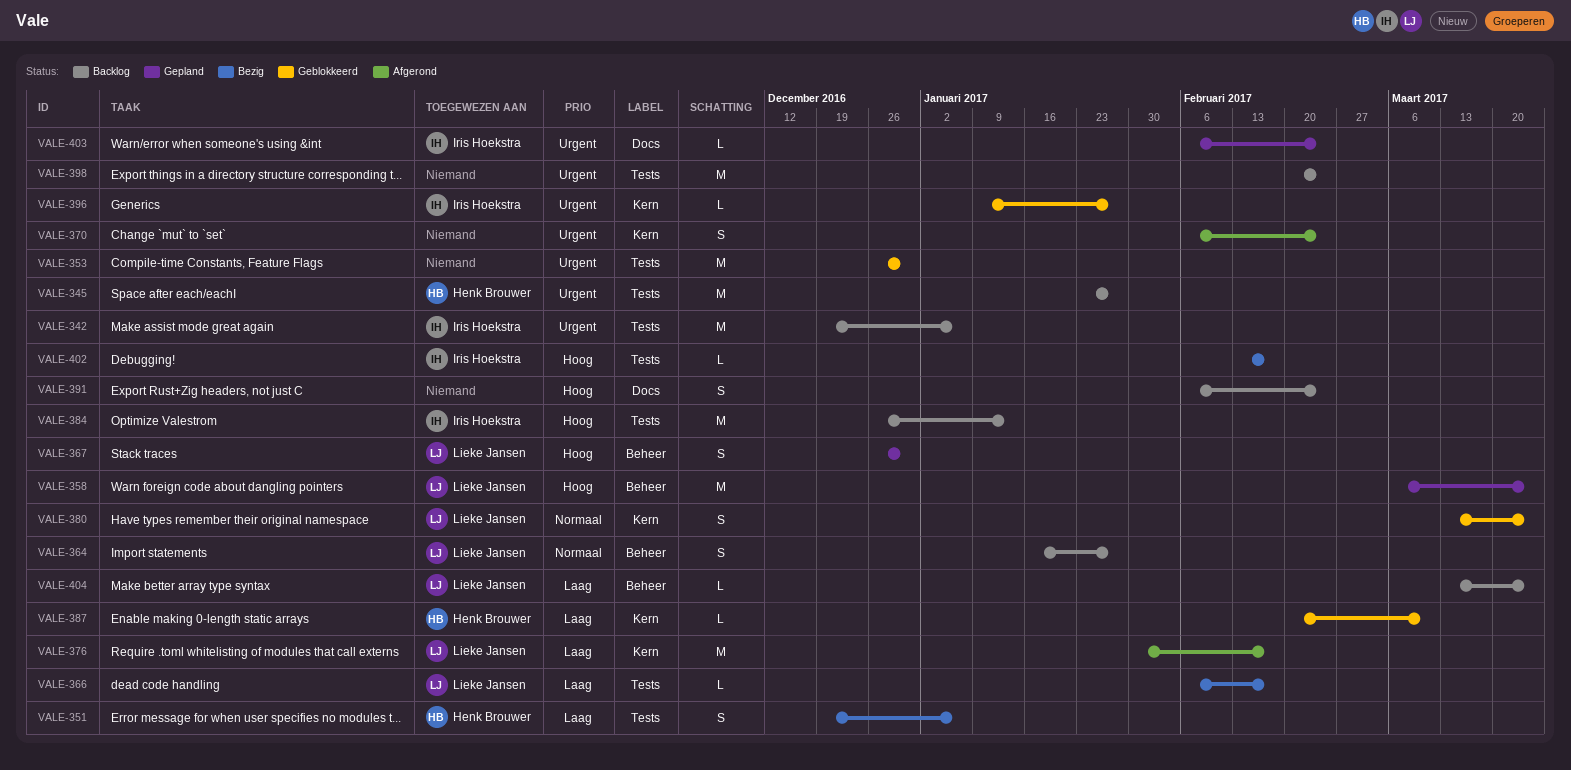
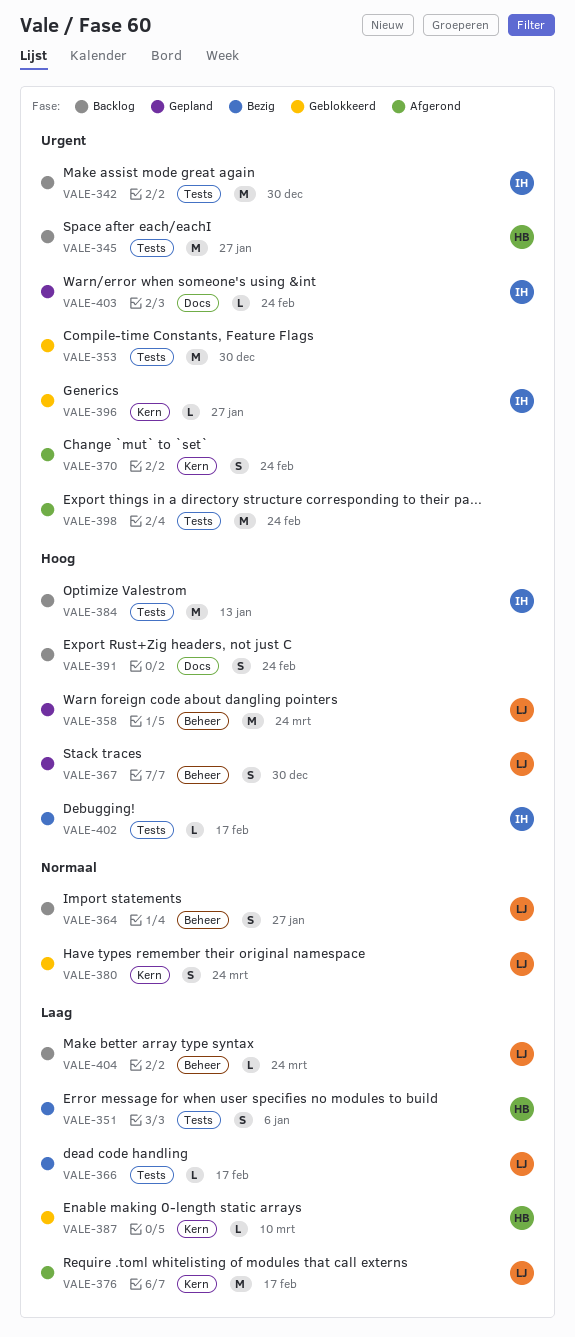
VALE-342, due: Jan 6 -> Dec 30
VALE-398, status: Backlog -> Afgerond

